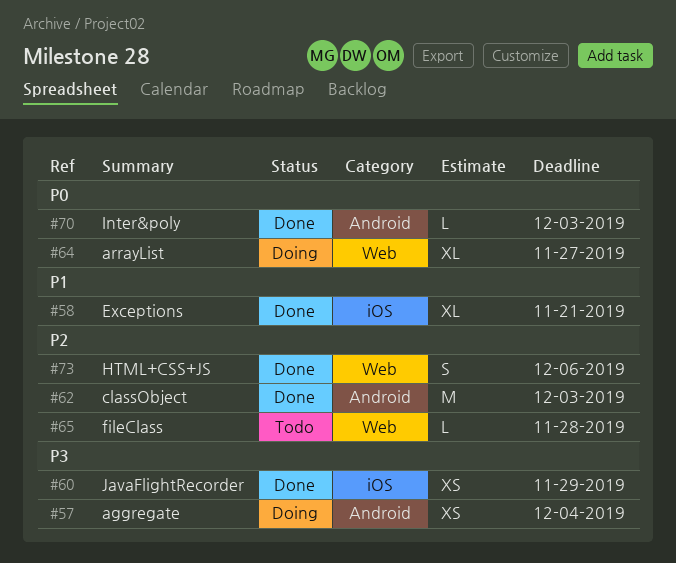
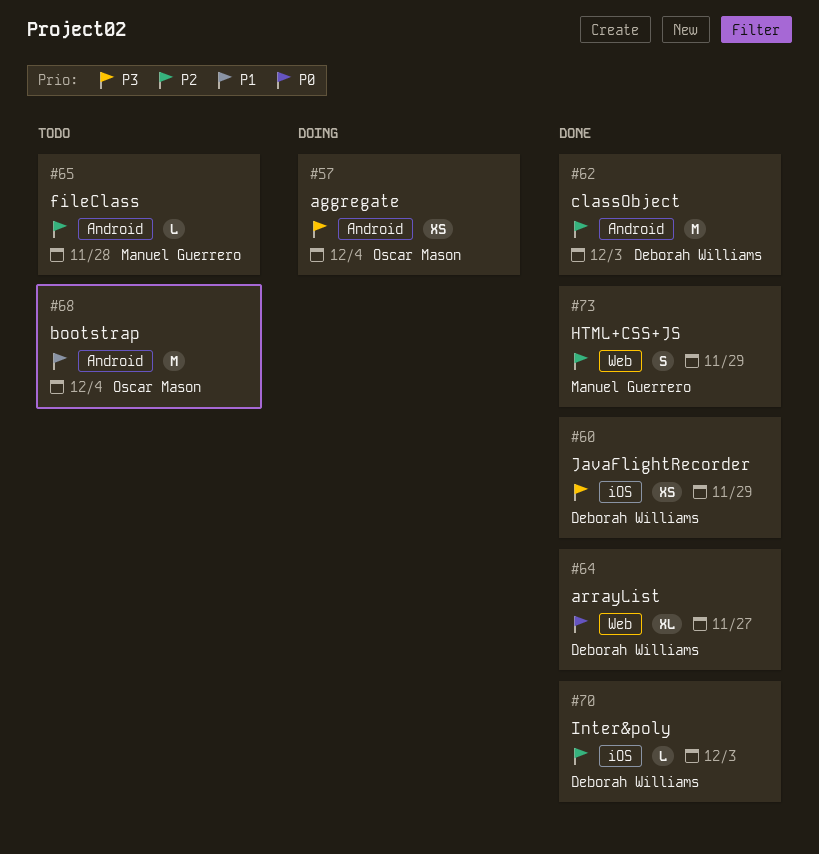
#58: present -> none
#64, status: Doing -> Done
#65, label: Web -> Android
#68: none -> present
#70, priority: P0 -> P2
#70, label: Android -> iOS
#73, due: Dec 6 -> Nov 29

